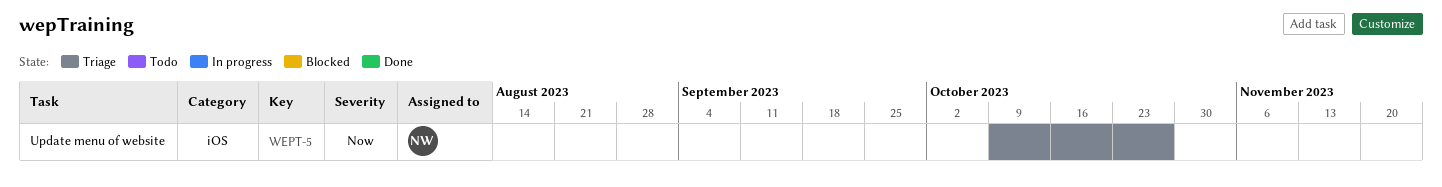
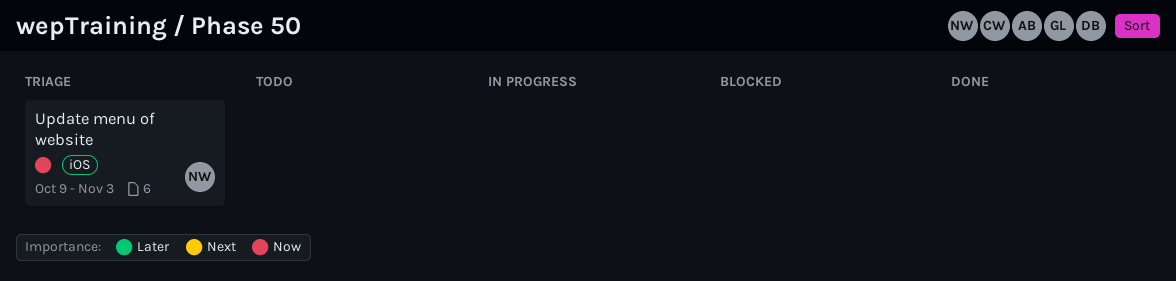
Update menu of website, due: Oct 27 -> Nov 3

